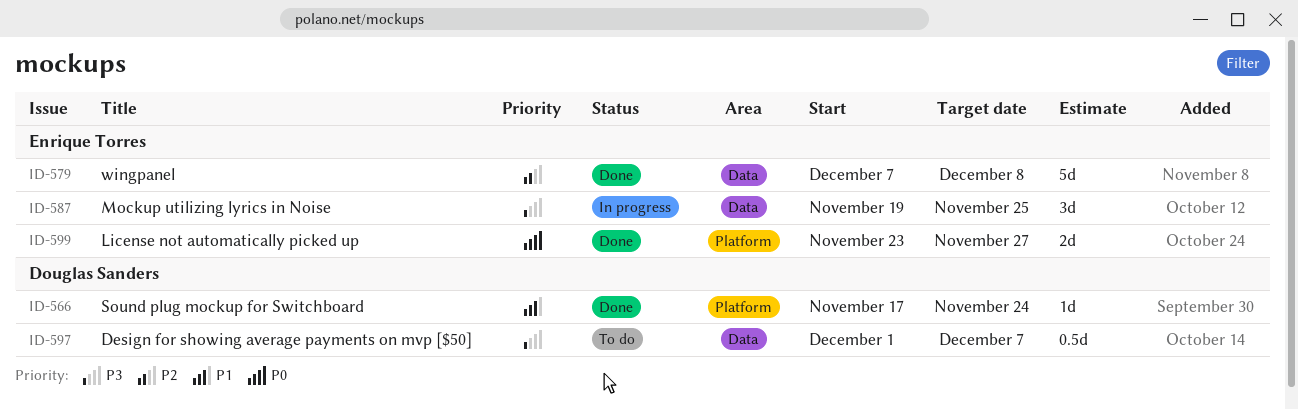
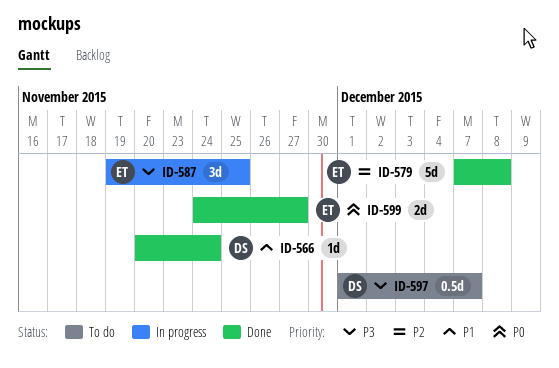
ID-566, start: Nov 17 -> Nov 20
ID-599, start: Nov 23 -> Nov 24

